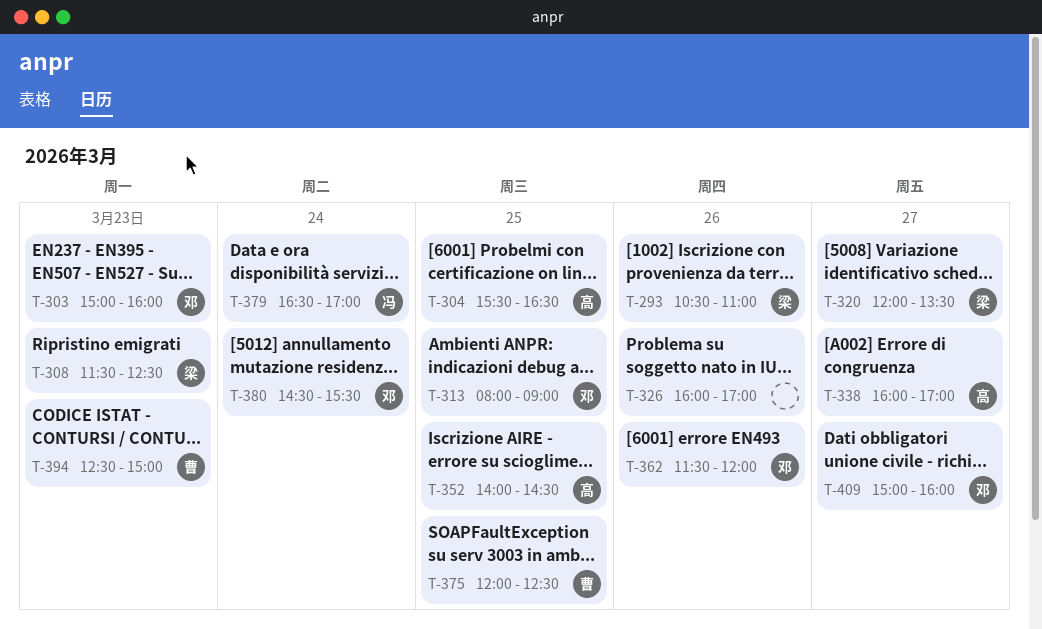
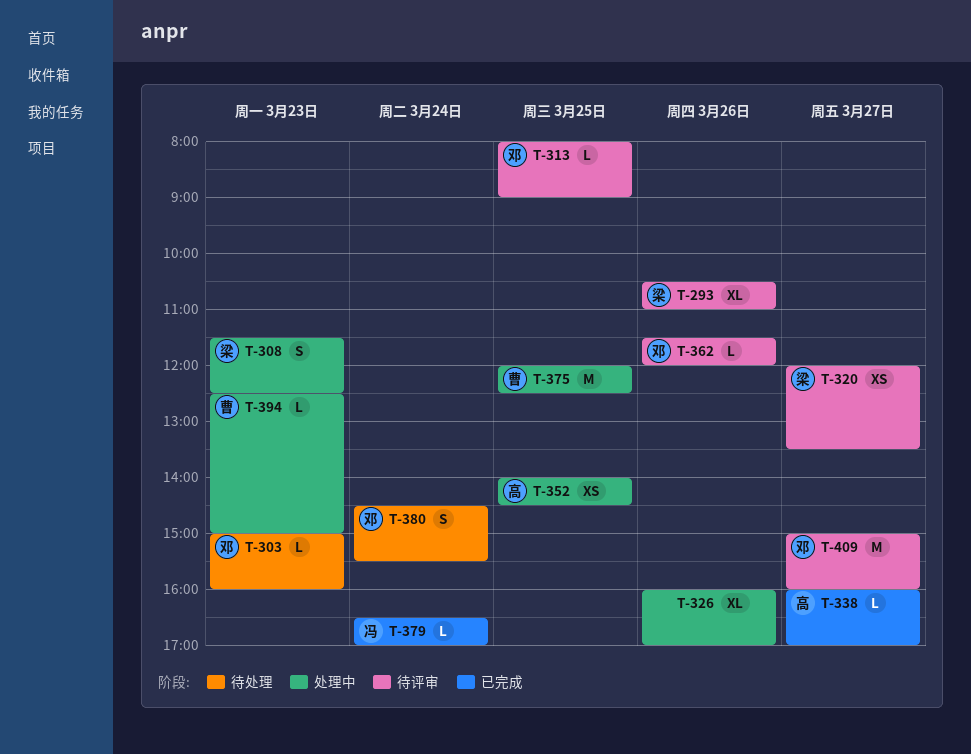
T-304: present -> none

